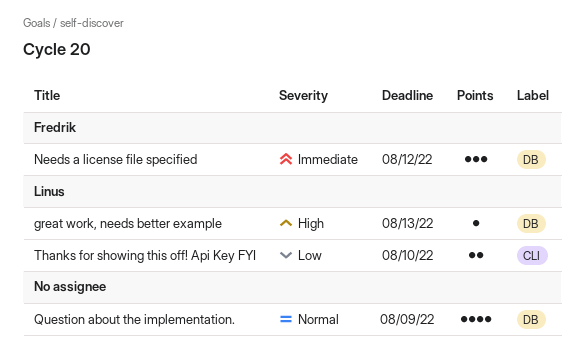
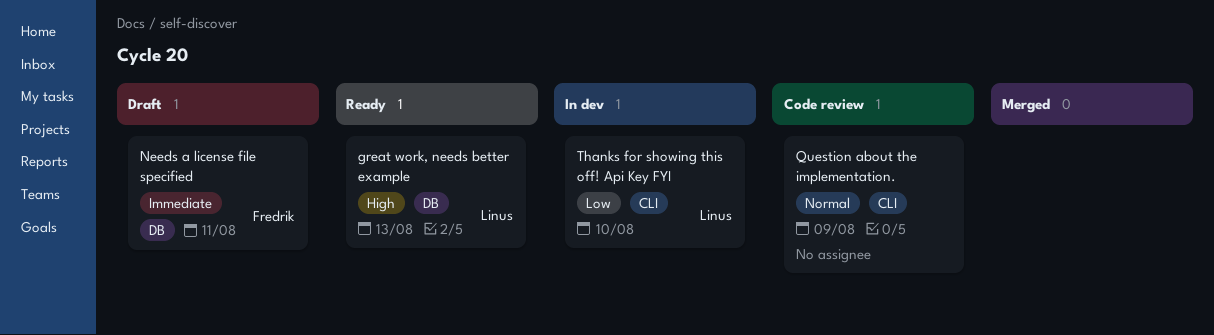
Needs a license file specified, due: Aug 12 -> Aug 11
Question about the implementation., label: DB -> CLI

